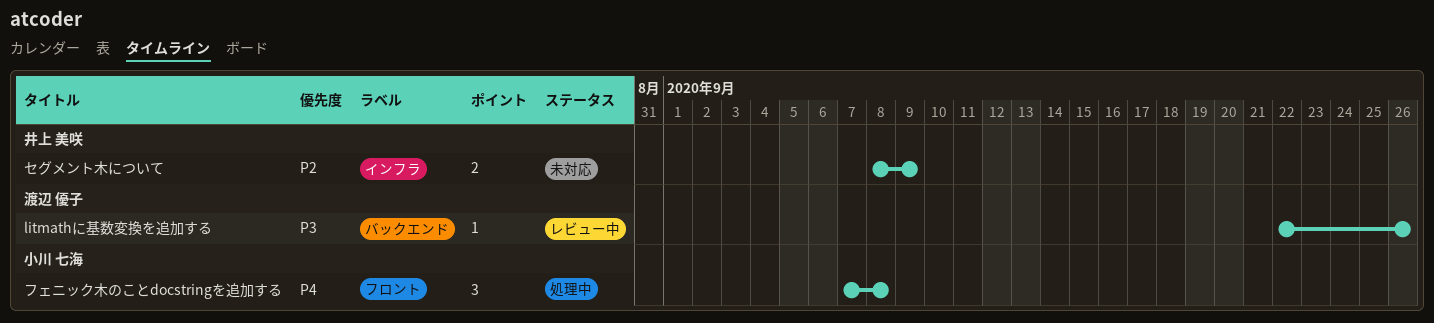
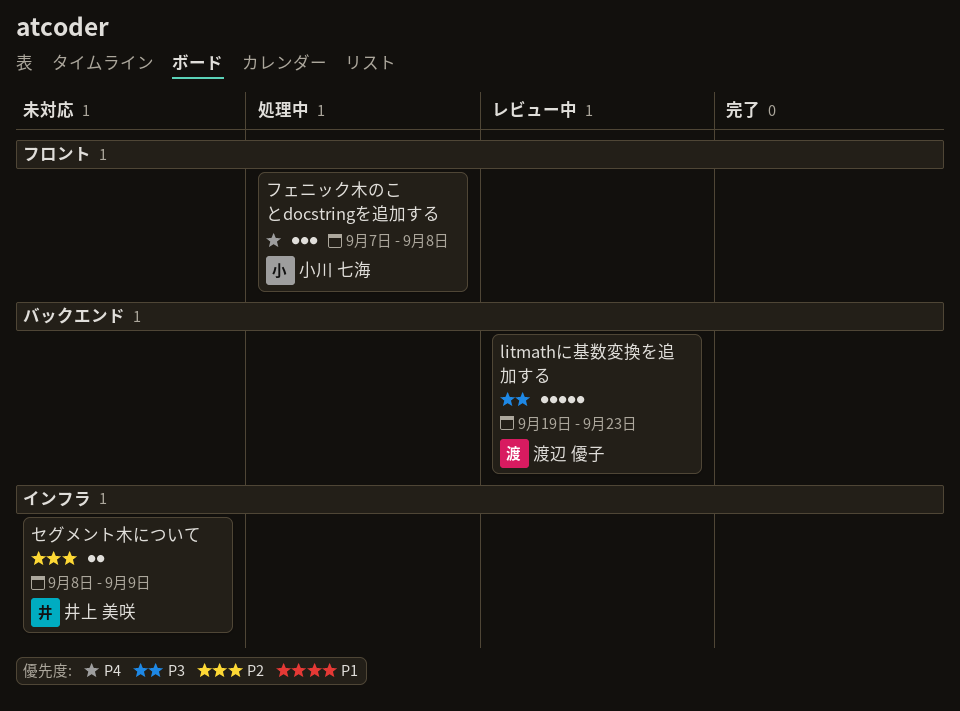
litmathに基数変換を追加する, estimate: 1 -> 5
litmathに基数変換を追加する, start: Sep 22 -> Sep 19
litmathに基数変換を追加する, due: Sep 26 -> Sep 23

